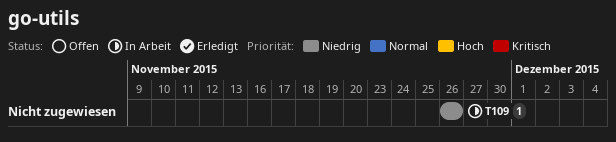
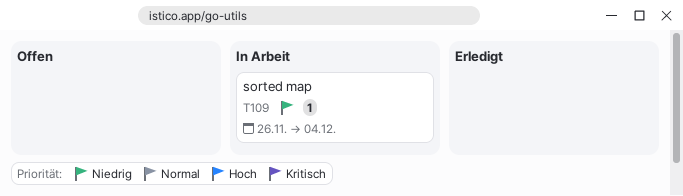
T109, due: Nov 26 -> Dec 4

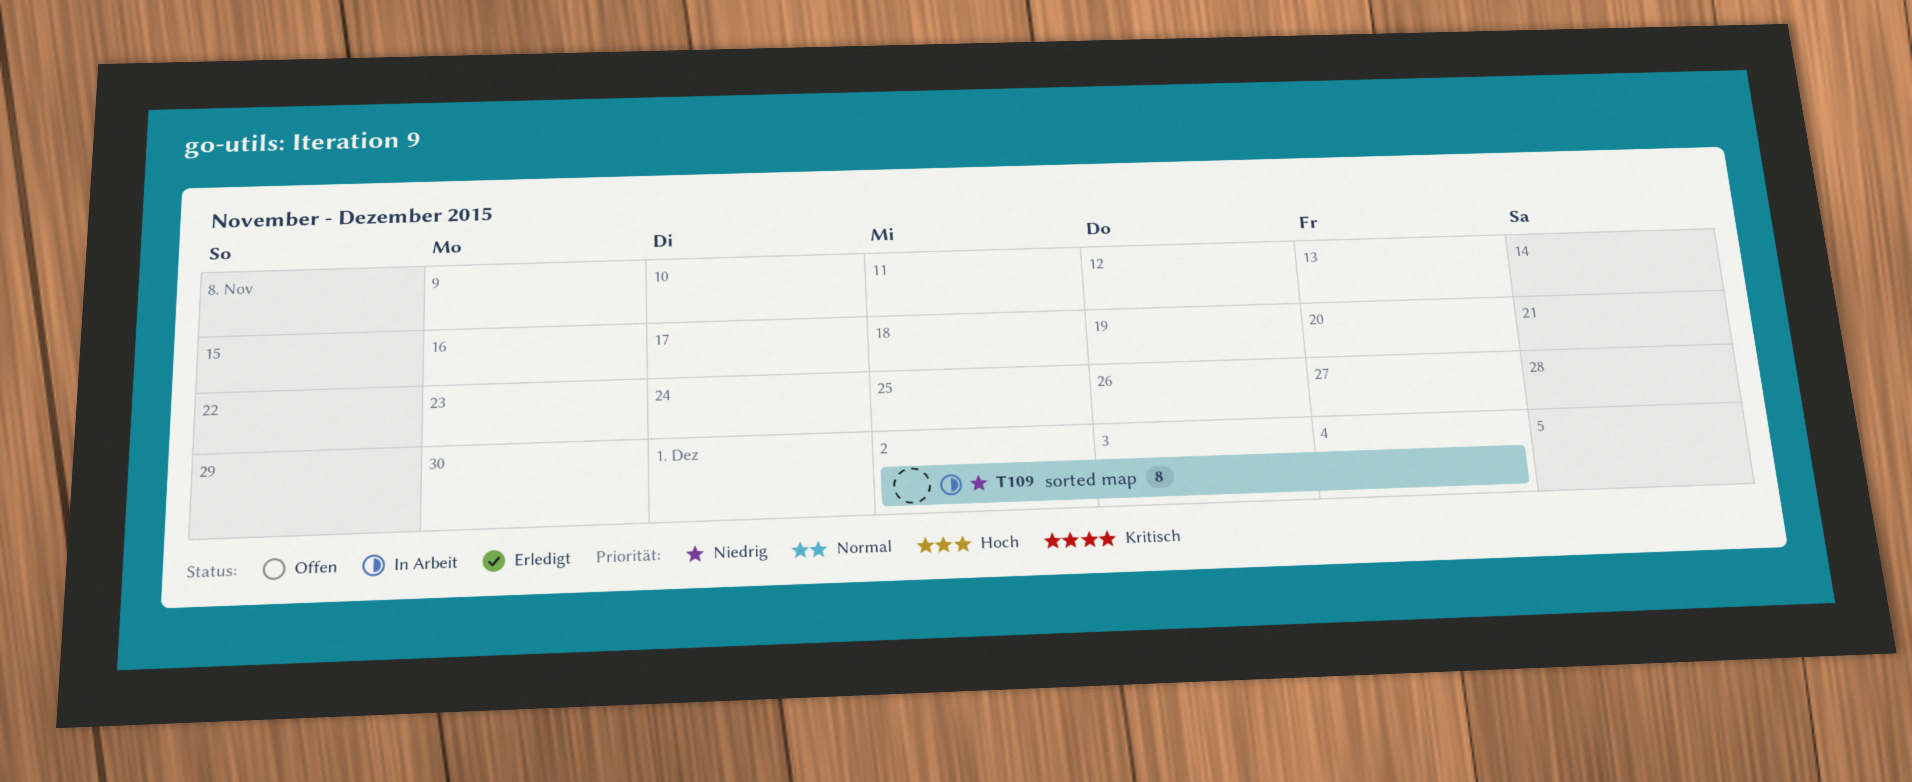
T109, estimate: 1 -> 8
T109, start: Nov 26 -> Dec 2

